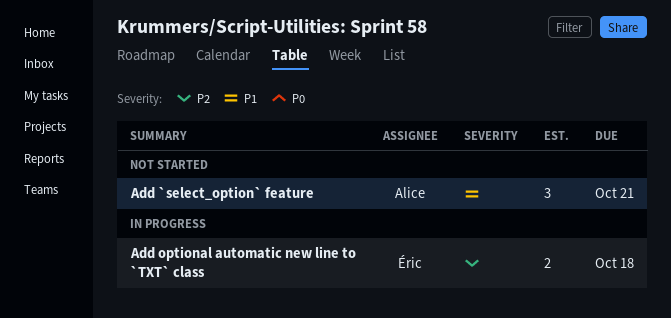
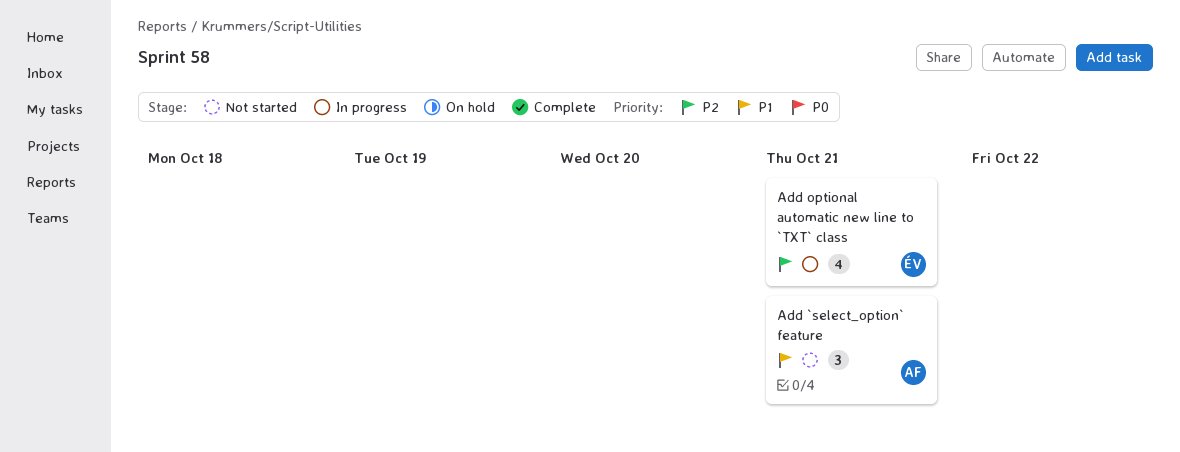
Add optional automatic new line to `TXT` class, estimate: 2 -> 4
Add optional automatic new line to `TXT` class, due: Oct 18 -> Oct 21

